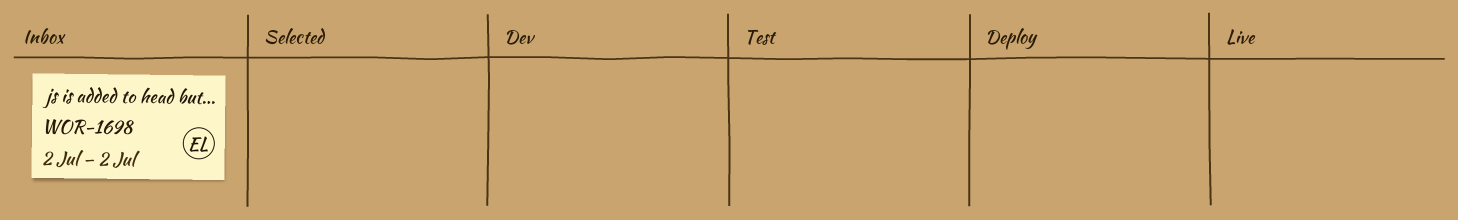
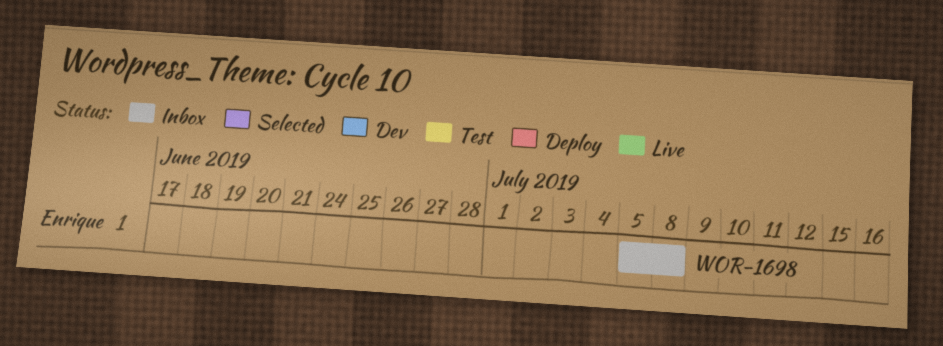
WOR-1698, start: Jul 2 -> Jul 5
WOR-1698, due: Jul 2 -> Jul 8

